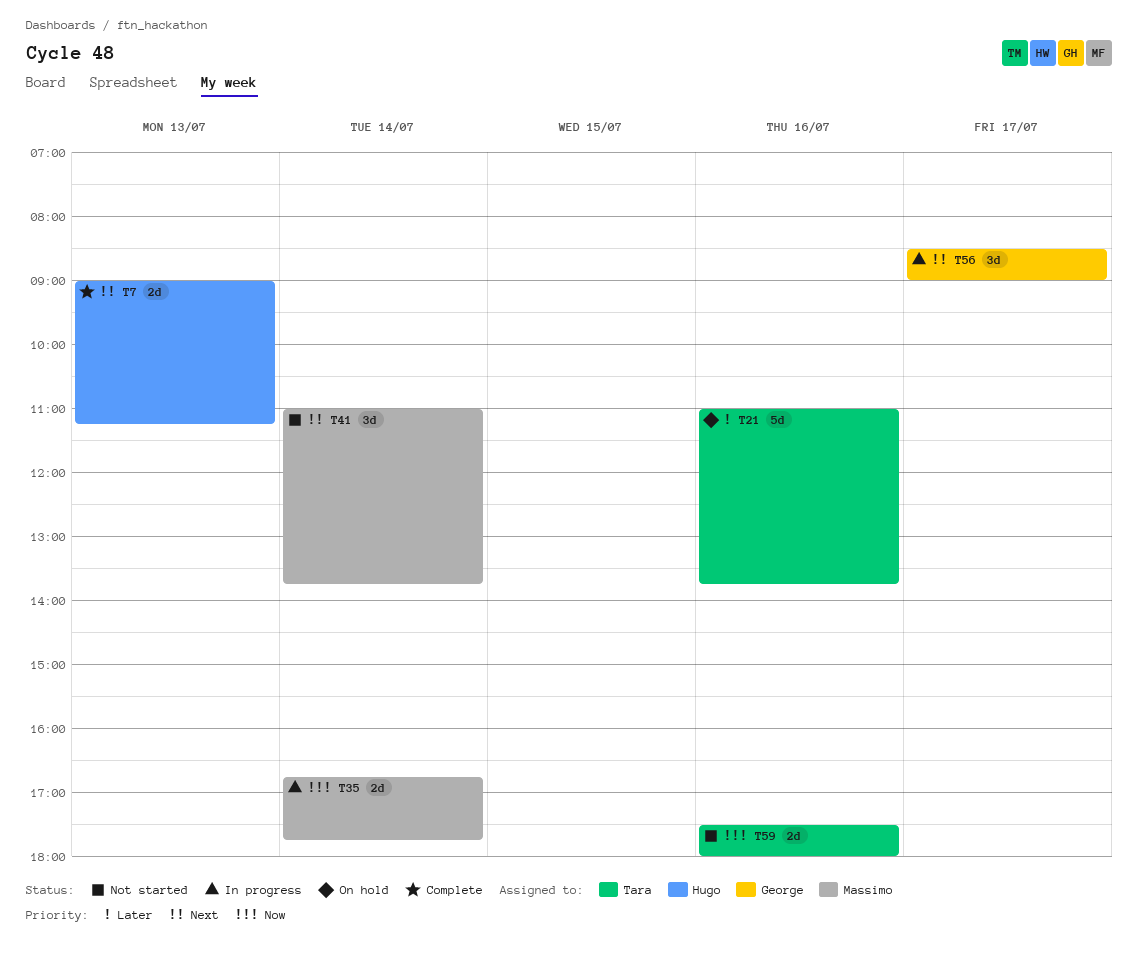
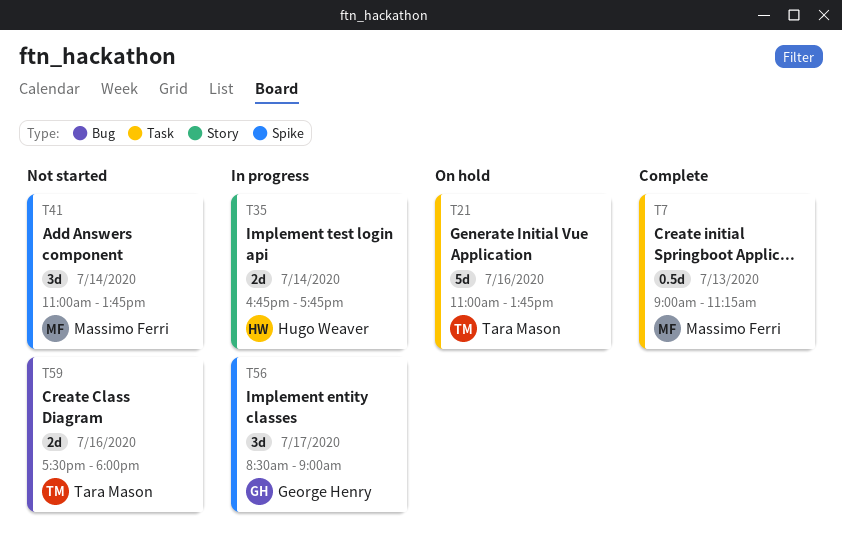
T7, owner: Hugo Weaver -> Massimo Ferri
T7, estimate: 2d -> 0.5d
T35, owner: Massimo Ferri -> Hugo Weaver

